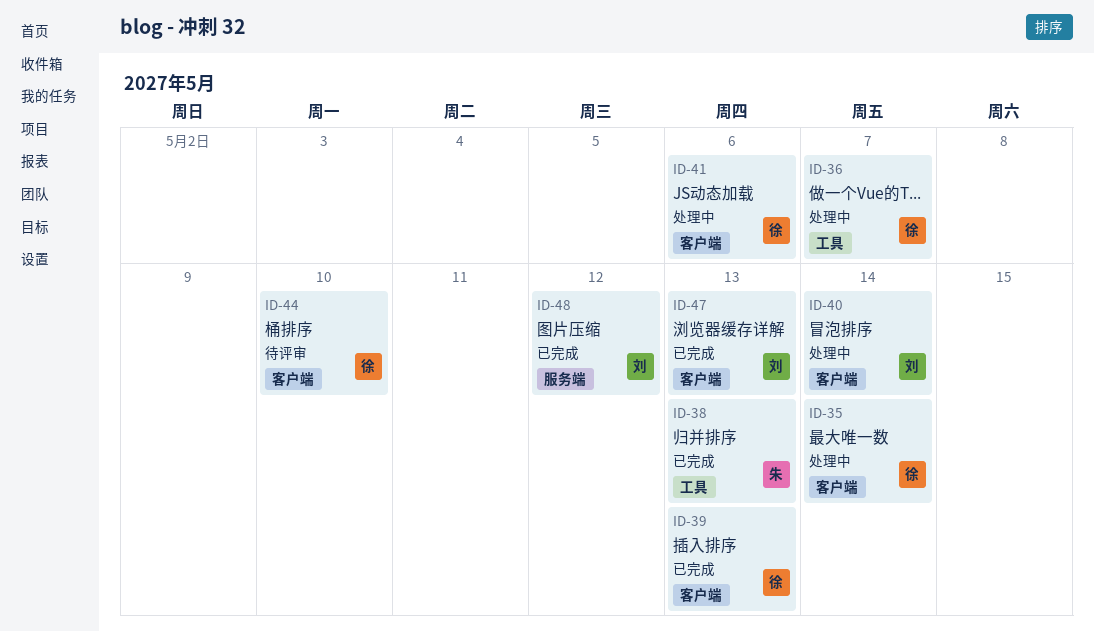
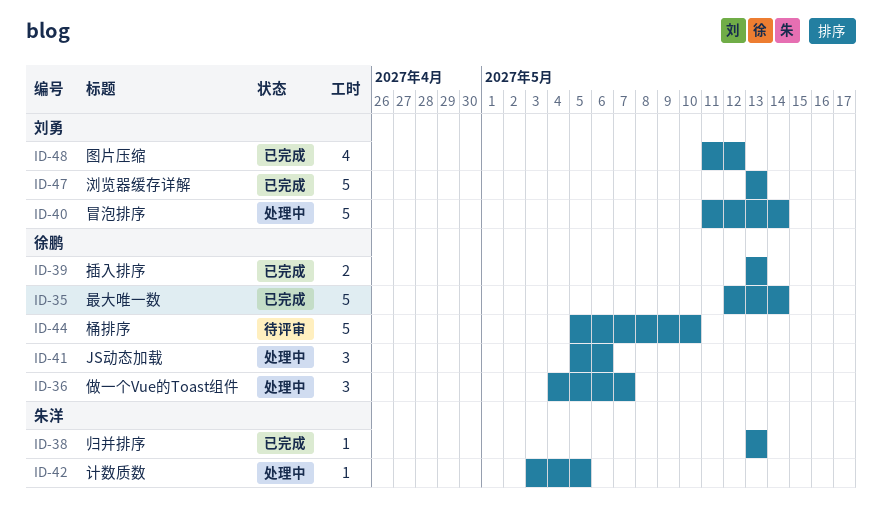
ID-35, status: 处理中 -> 已完成
ID-42: none -> present

